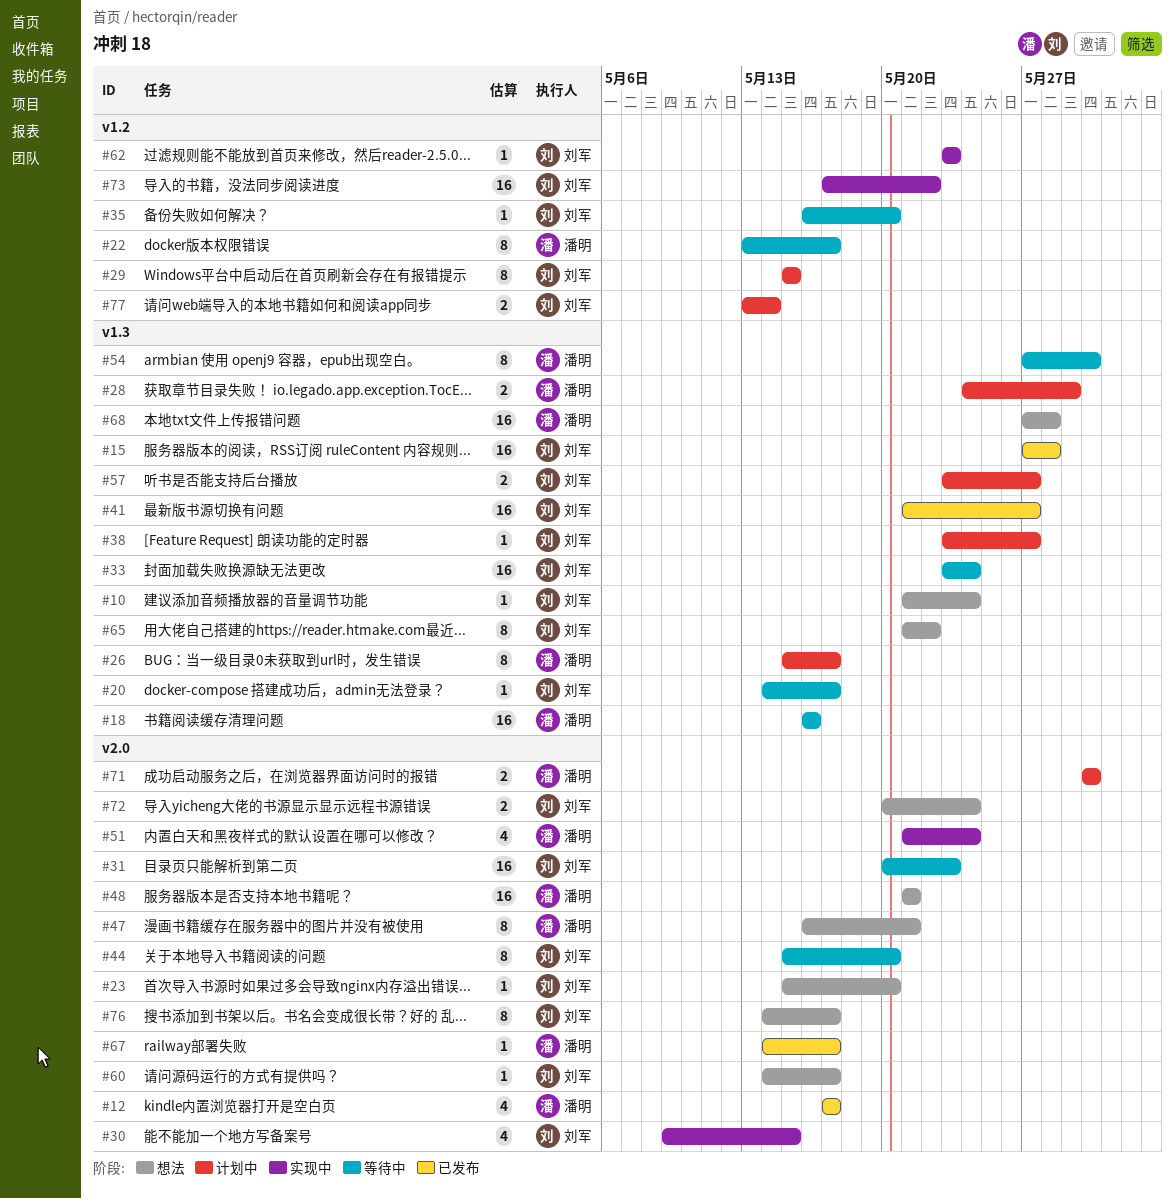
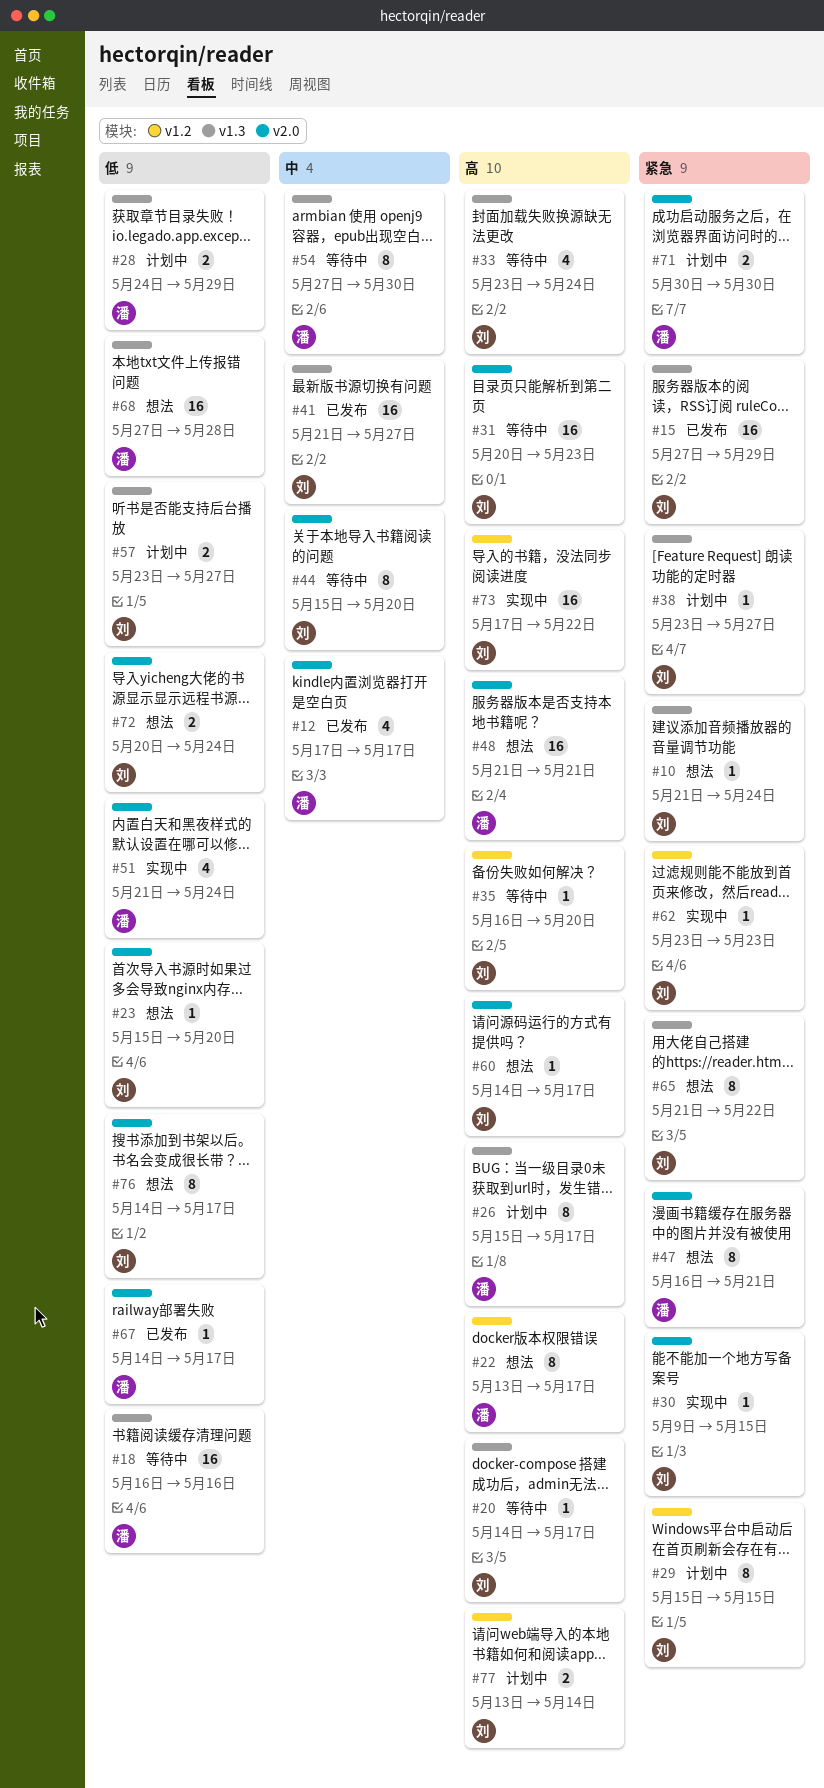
#15, due: May 28 -> May 29
#22, status: 等待中 -> 想法
#30, estimate: 4 -> 1
#33, estimate: 16 -> 4

